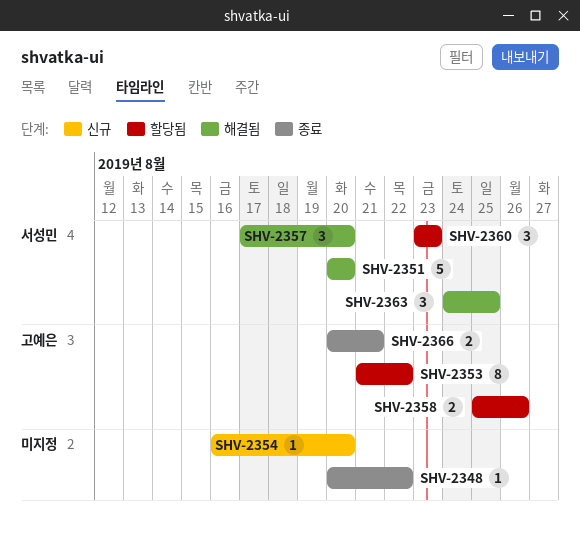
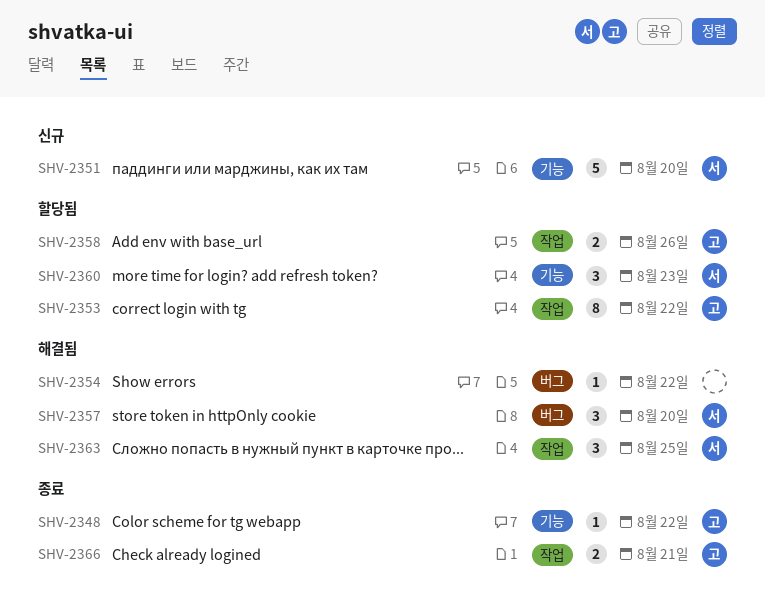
SHV-2348, owner: none -> 고예은
SHV-2351, status: 해결됨 -> 신규
SHV-2354, status: 신규 -> 해결됨
SHV-2354, due: Aug 20 -> Aug 22

